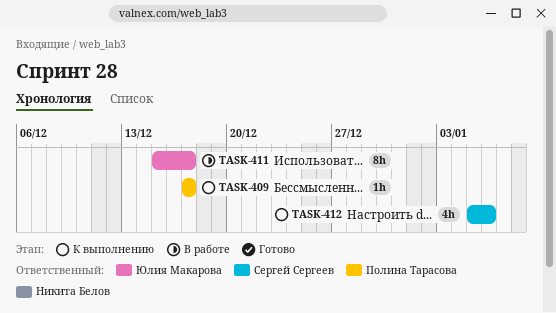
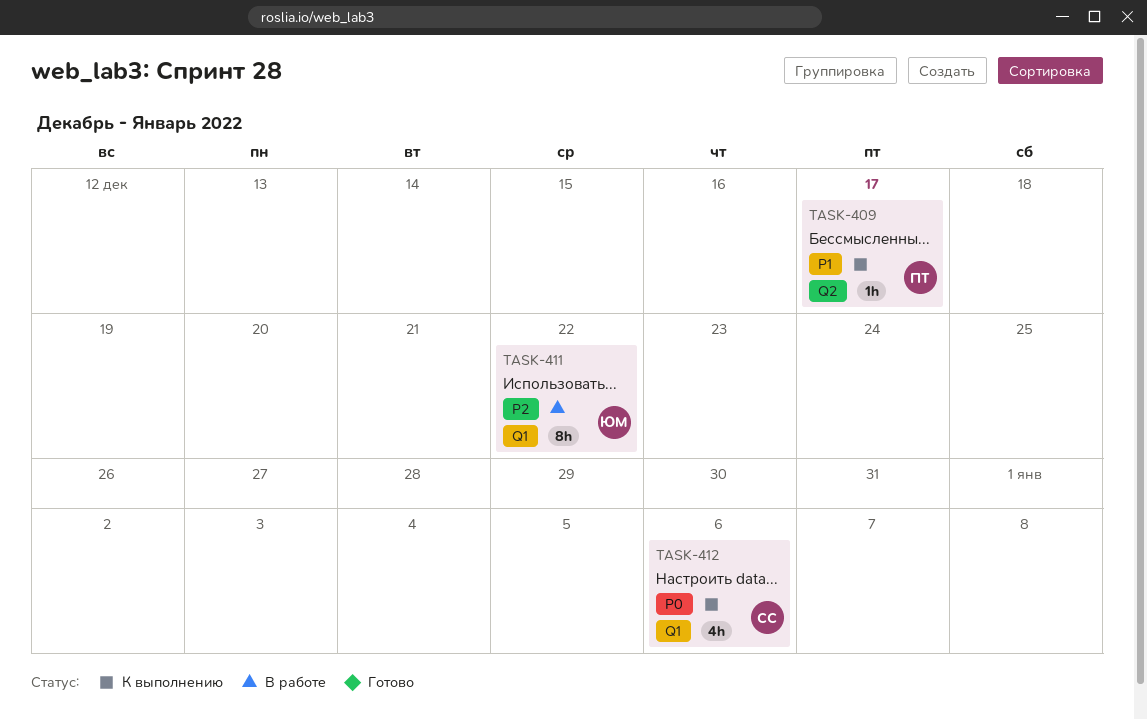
TASK-411, due: Dec 17 -> Dec 22

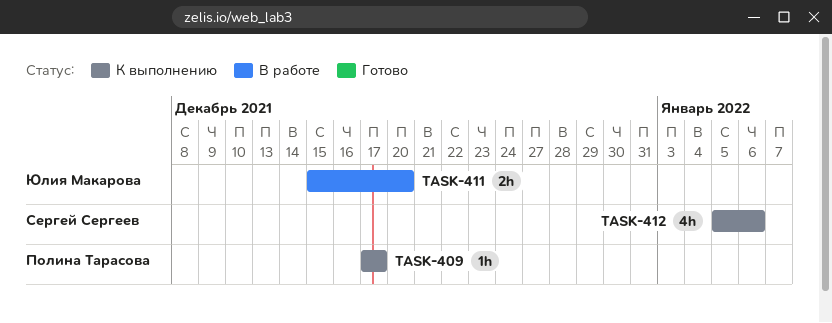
TASK-411, estimate: 8h -> 2h
TASK-411, due: Dec 22 -> Dec 20

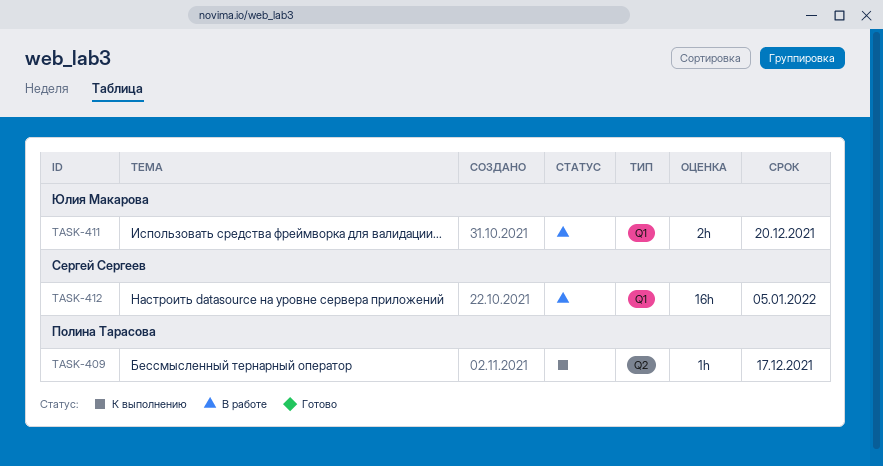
TASK-412, status: К выполнению -> В работе
TASK-412, estimate: 4h -> 16h
TASK-412, due: Jan 6 -> Jan 5

